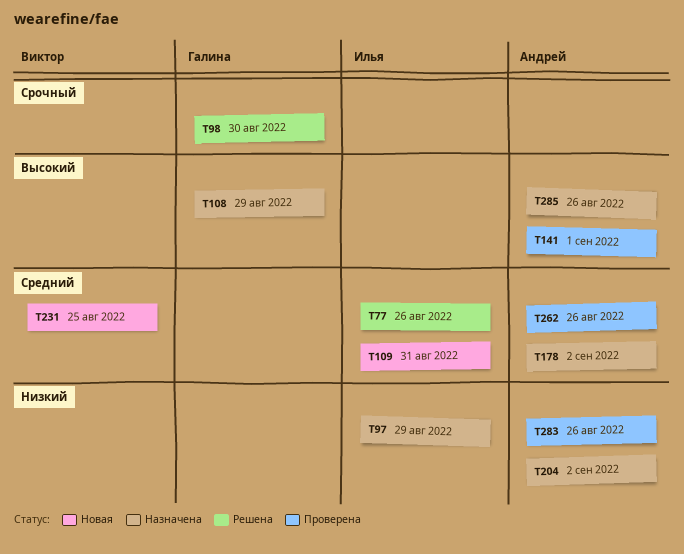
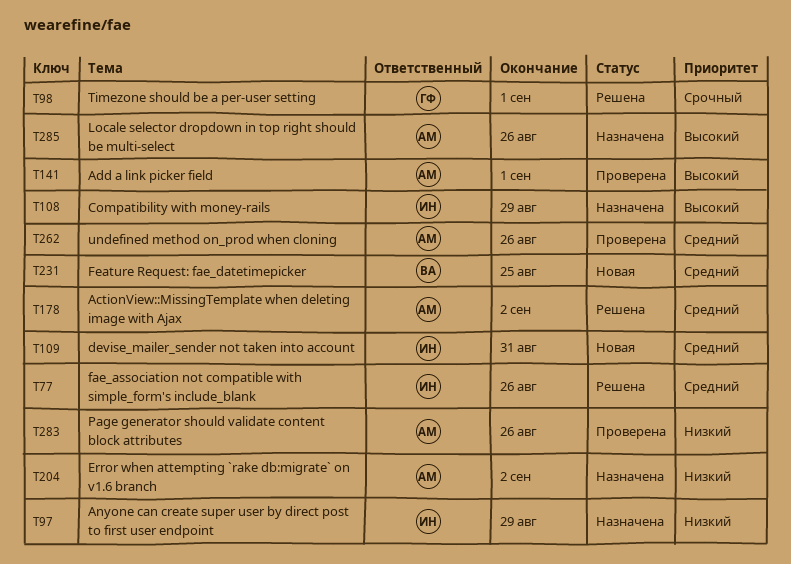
T98, due: Aug 30 -> Sep 1
T108, owner: Галина -> Илья
T178, status: Назначена -> Решена

